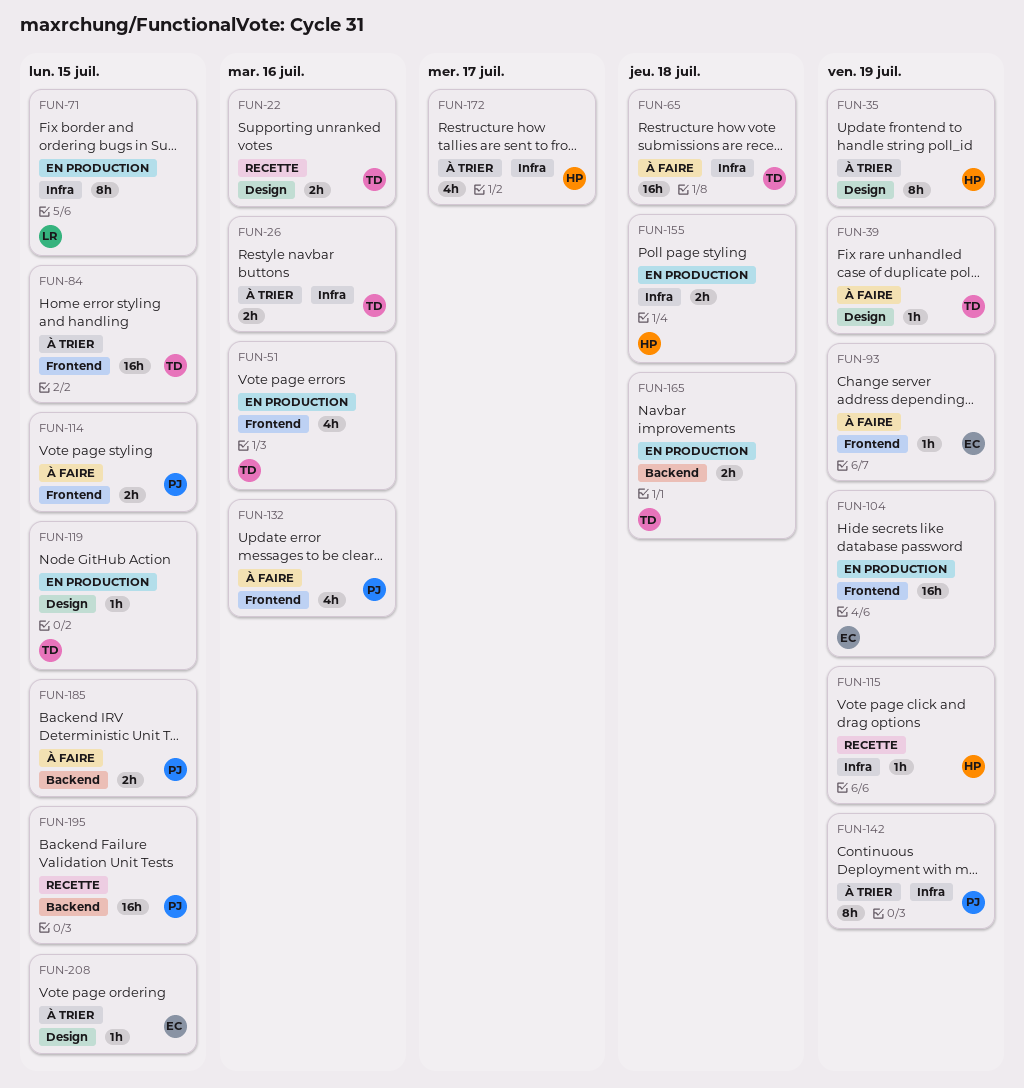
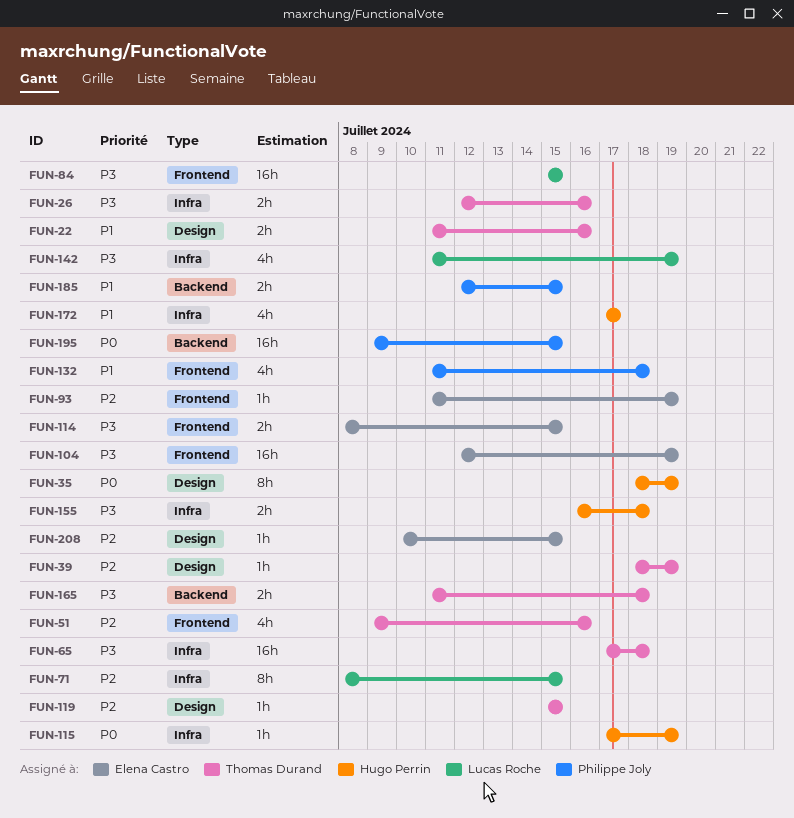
FUN-84, owner: Thomas Durand -> Lucas Roche
FUN-114, owner: Philippe Joly -> Elena Castro
FUN-132, due: Jul 16 -> Jul 18
FUN-142, owner: Philippe Joly -> Lucas Roche
FUN-142, estimate: 8h -> 4h

